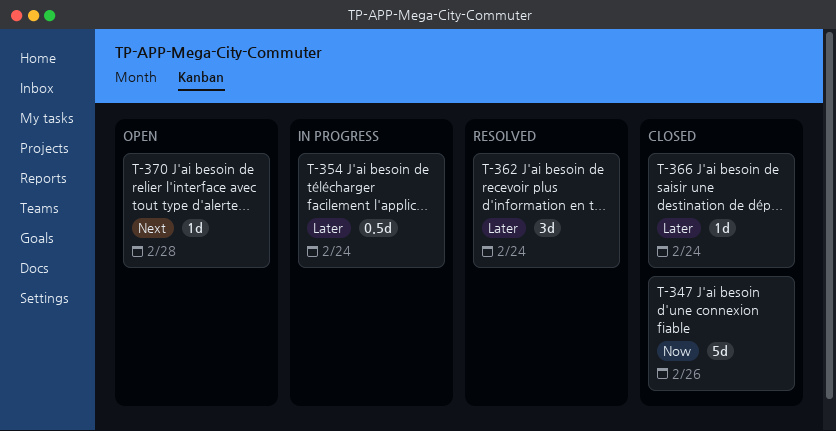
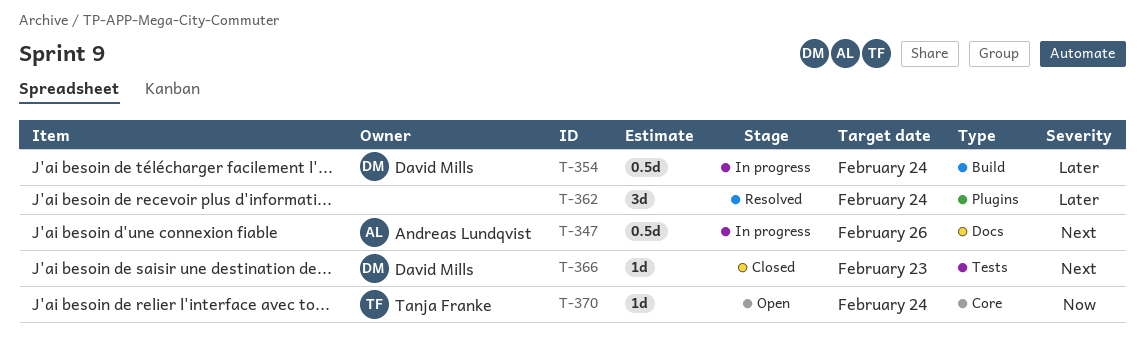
T-347, status: Closed -> In progress
T-347, priority: Now -> Next
T-347, estimate: 5d -> 0.5d
T-366, priority: Later -> Next
T-366, due: Feb 24 -> Feb 23
T-370, priority: Next -> Now
T-370, due: Feb 28 -> Feb 24

